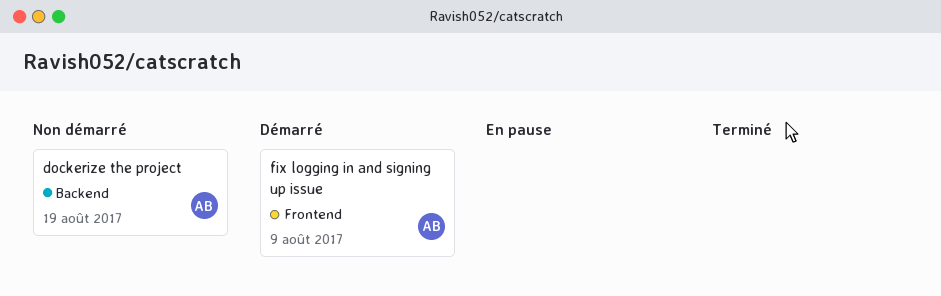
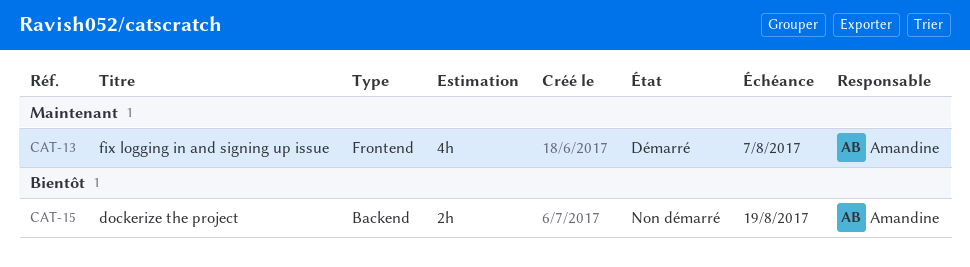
fix logging in and signing up issue, due: Aug 9 -> Aug 7

